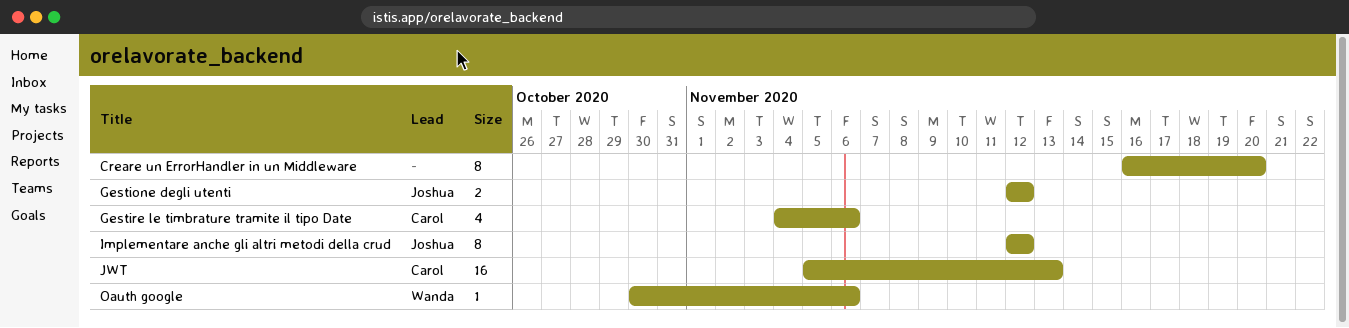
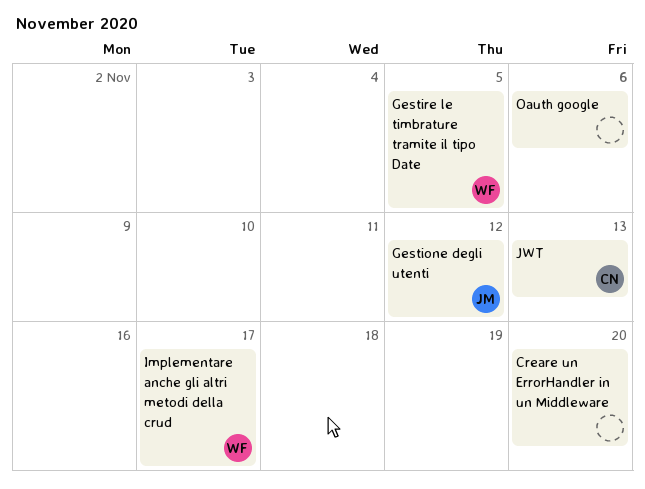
Gestire le timbrature tramite il tipo Date, owner: Carol -> Wanda
Gestire le timbrature tramite il tipo Date, due: Nov 6 -> Nov 5
Implementare anche gli altri metodi della crud, owner: Joshua -> Wanda
Implementare anche gli altri metodi della crud, due: Nov 12 -> Nov 17
Oauth google, owner: Wanda -> none

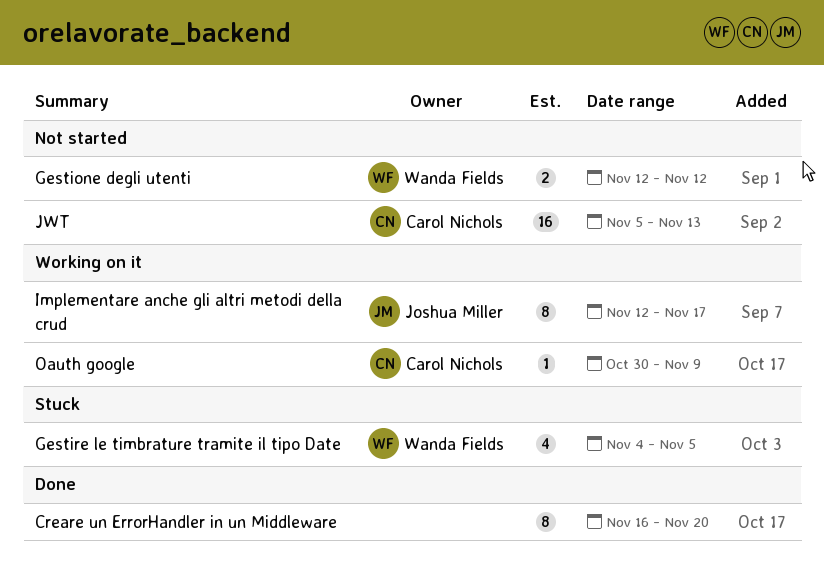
Gestione degli utenti, owner: Joshua Miller -> Wanda Fields
Implementare anche gli altri metodi della crud, owner: Wanda Fields -> Joshua Miller
Oauth google, owner: none -> Carol Nichols
Oauth google, due: Nov 6 -> Nov 9

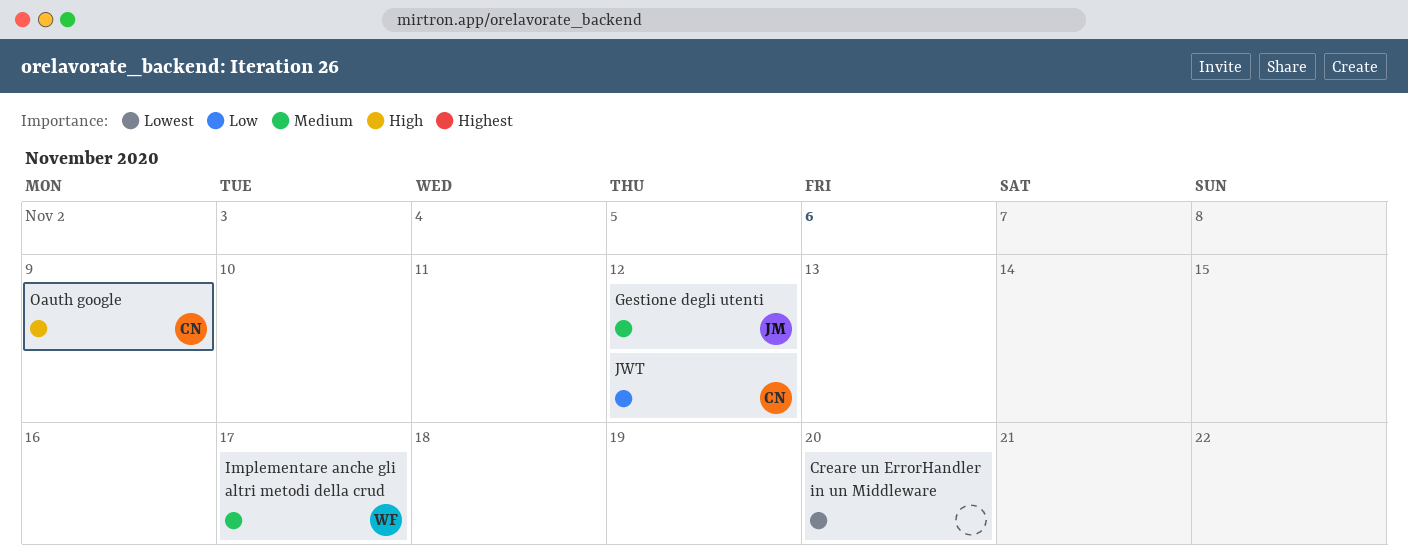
Gestione degli utenti, owner: Wanda Fields -> Joshua Miller
Gestire le timbrature tramite il tipo Date: present -> none
Implementare anche gli altri metodi della crud, owner: Joshua Miller -> Wanda Fields
JWT, due: Nov 13 -> Nov 12

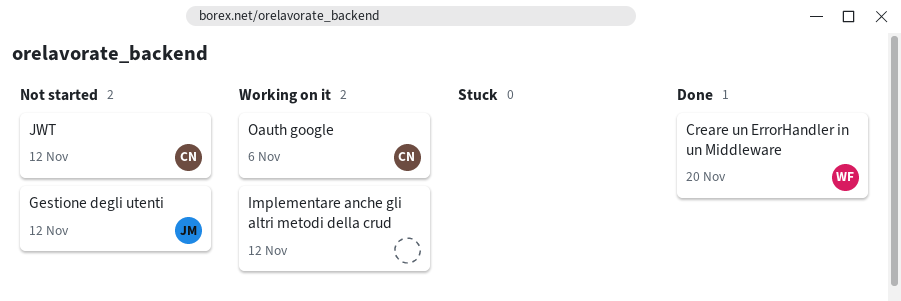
Creare un ErrorHandler in un Middleware, owner: none -> WF
Implementare anche gli altri metodi della crud, owner: WF -> none
Implementare anche gli altri metodi della crud, due: Nov 17 -> Nov 12
Oauth google, due: Nov 9 -> Nov 6

